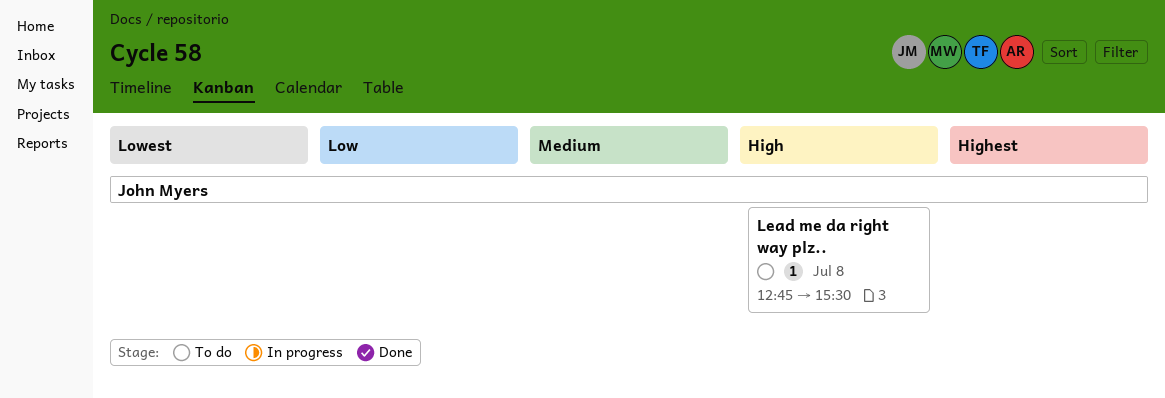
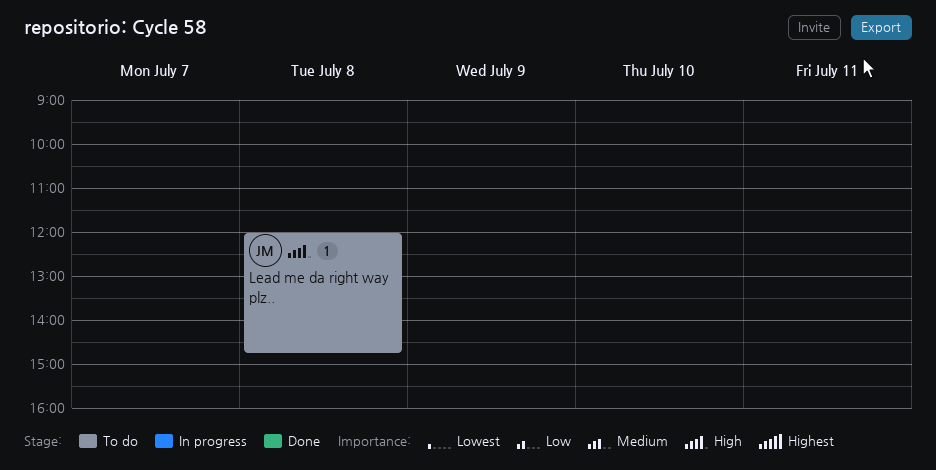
Lead me da right way plz.., begins: 12:45 -> 12:00
Lead me da right way plz.., ends: 15:30 -> 14:45

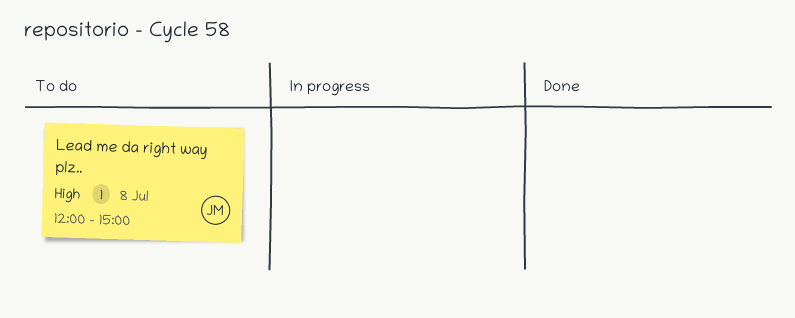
Lead me da right way plz.., ends: 14:45 -> 15:00

